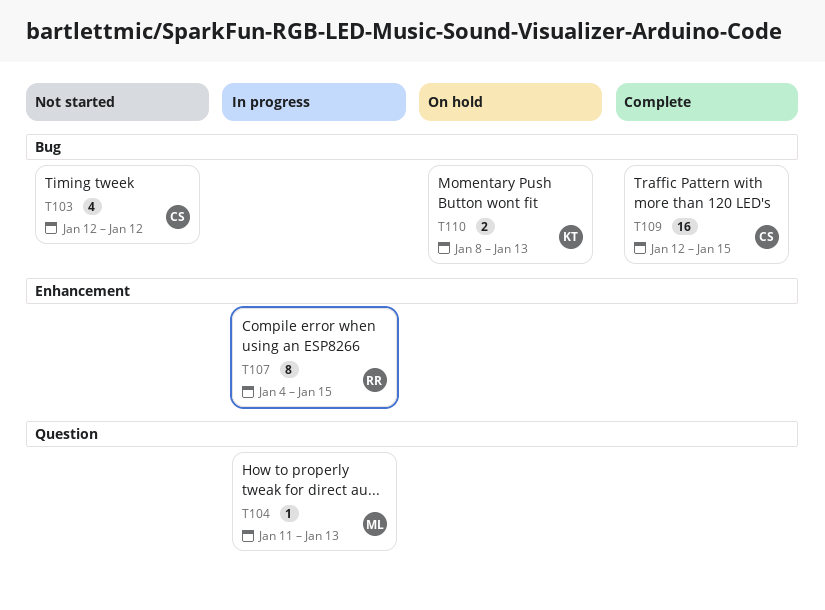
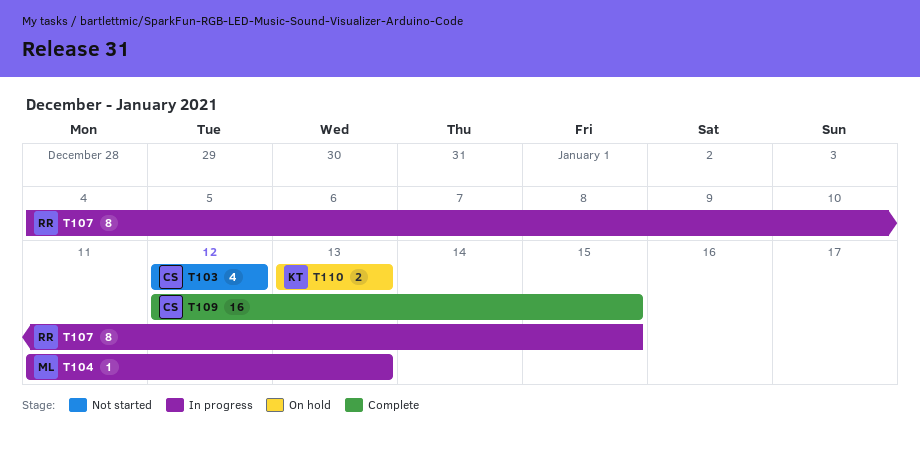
T110, start: Jan 8 -> Jan 13

